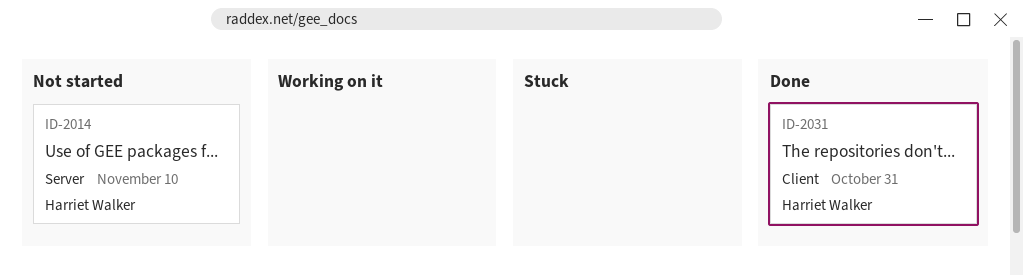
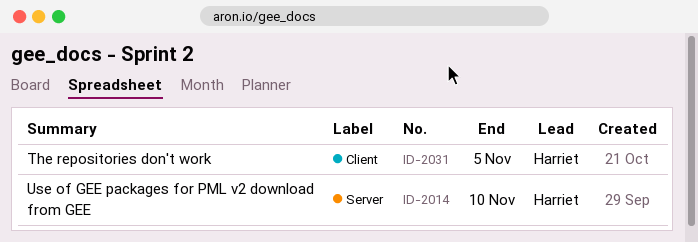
ID-2031, due: Oct 31 -> Nov 5

